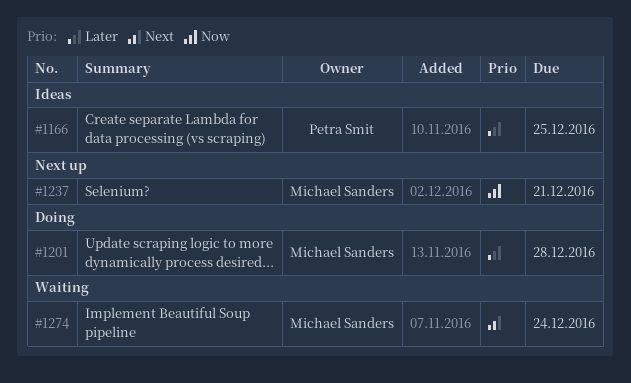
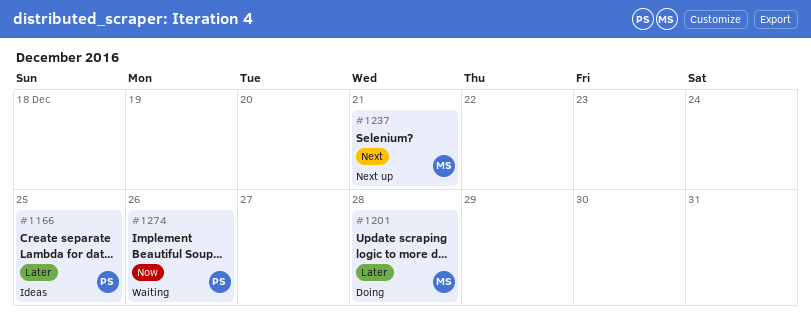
#1237, priority: Now -> Next
#1274, owner: Michael Sanders -> Petra Smit
#1274, priority: Next -> Now
#1274, due: Dec 24 -> Dec 26

